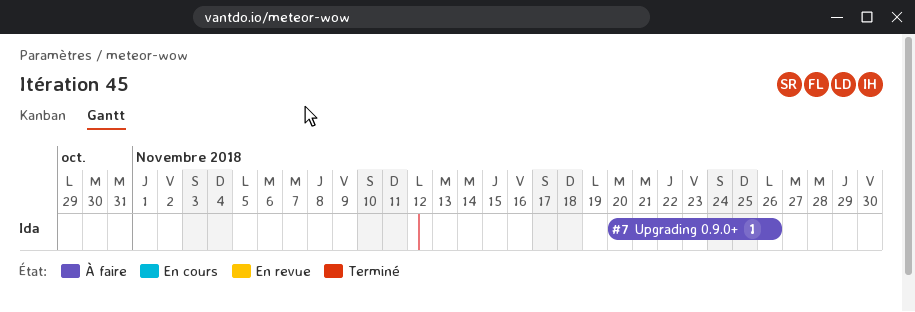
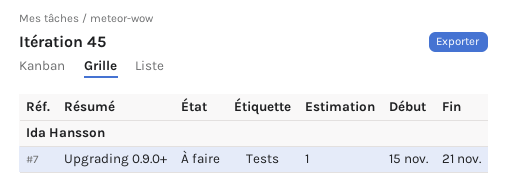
#7, start: Nov 20 -> Nov 15
#7, due: Nov 26 -> Nov 21

